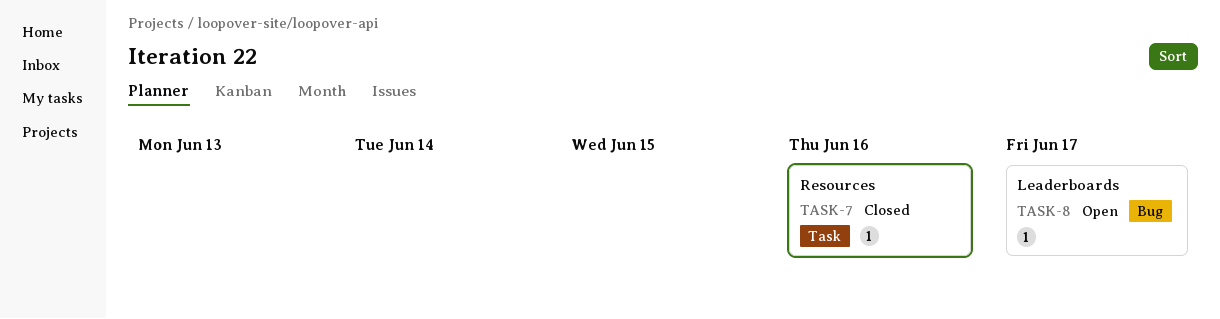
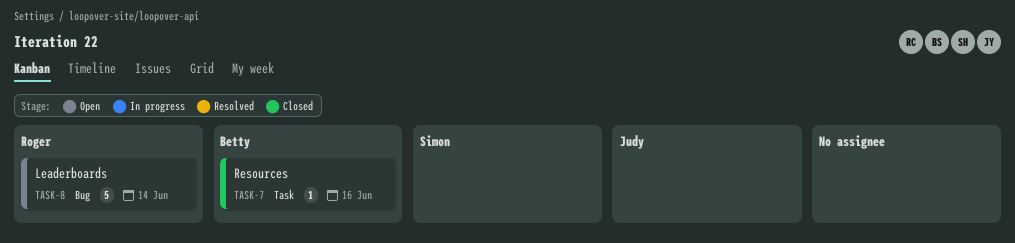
TASK-8, estimate: 1 -> 5
TASK-8, due: Jun 17 -> Jun 14

